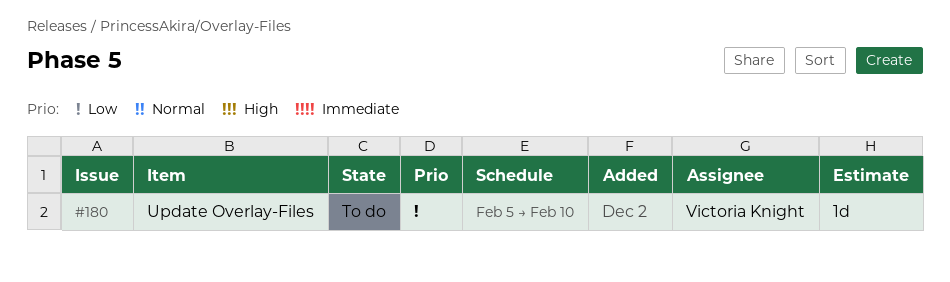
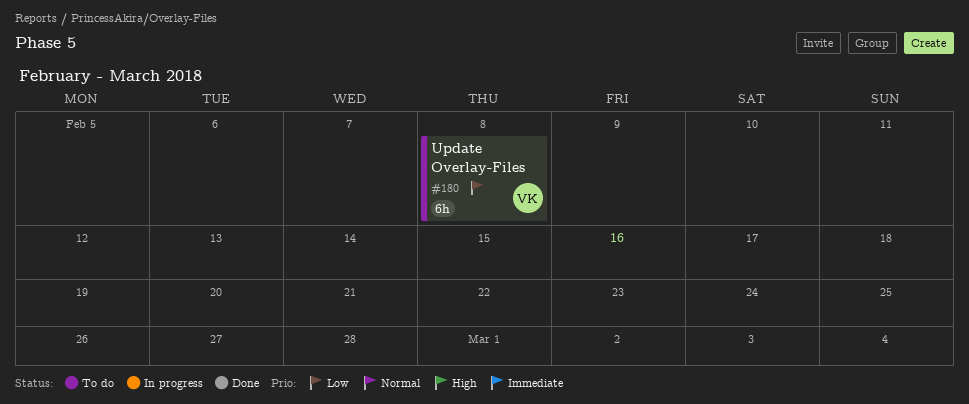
#180, estimate: 1d -> 6h
#180, due: Feb 10 -> Feb 8

